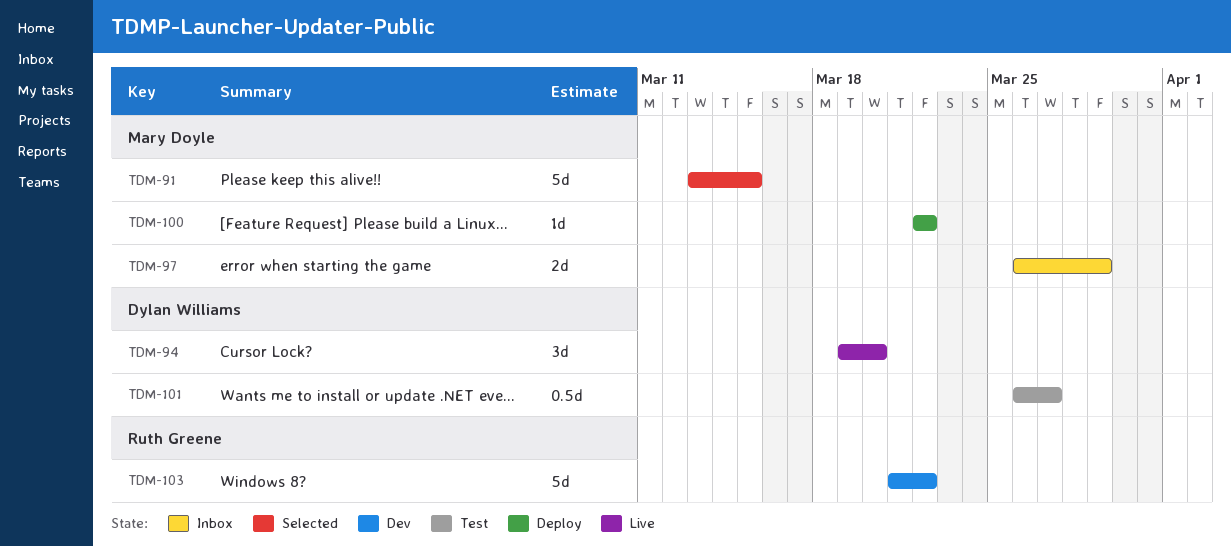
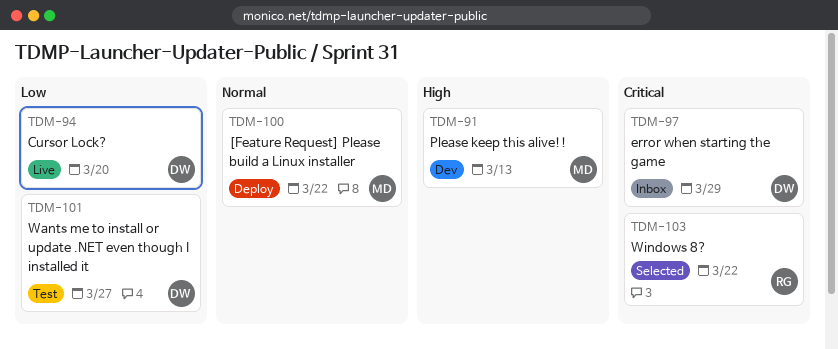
TDM-91, status: Selected -> Dev
TDM-91, due: Mar 15 -> Mar 13
TDM-97, owner: Mary Doyle -> Dylan Williams
TDM-103, status: Dev -> Selected

